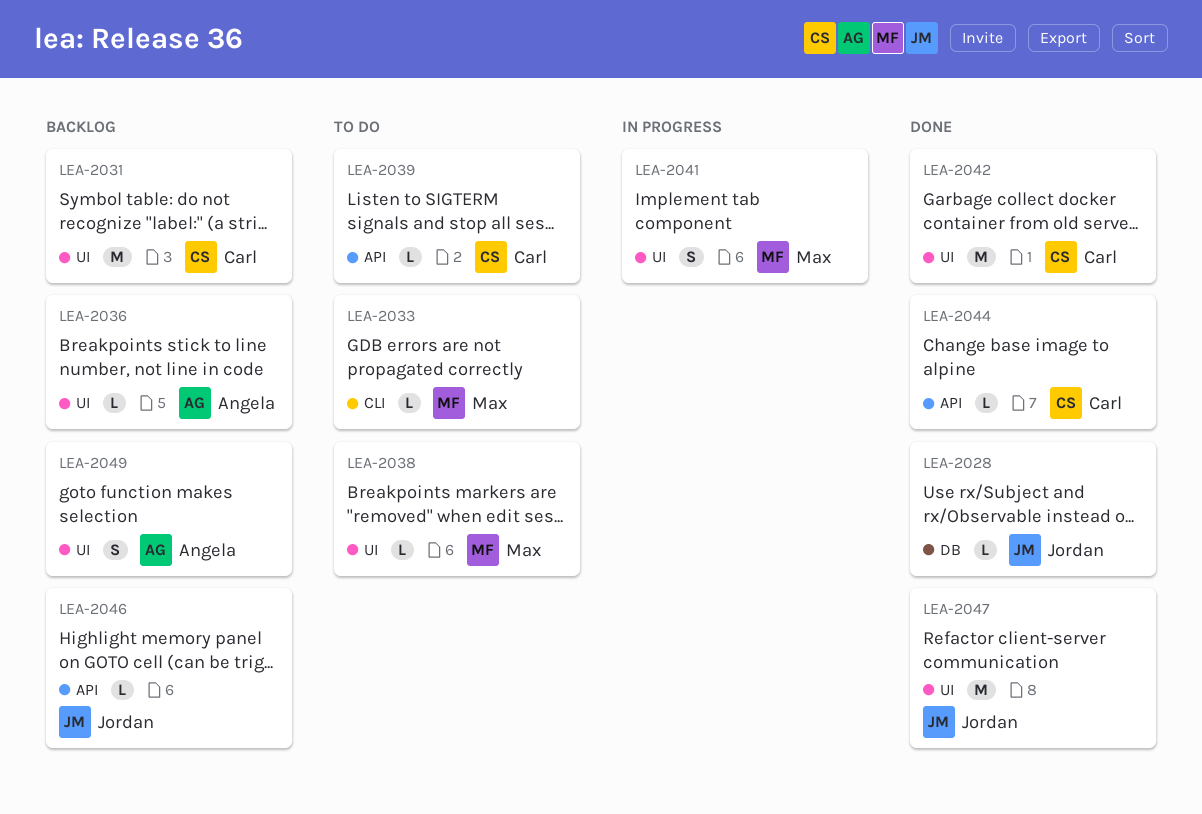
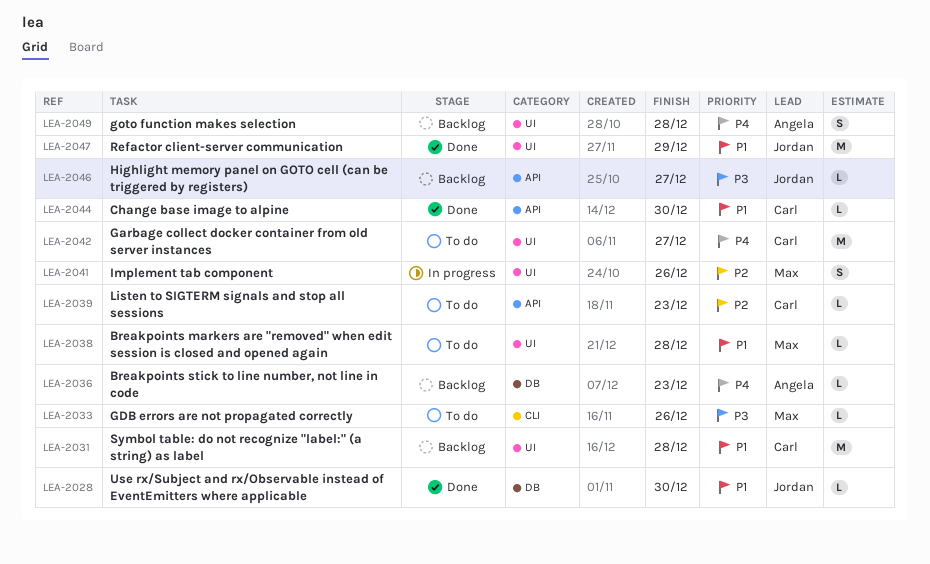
LEA-2036, label: UI -> DB
LEA-2042, status: Done -> To do

